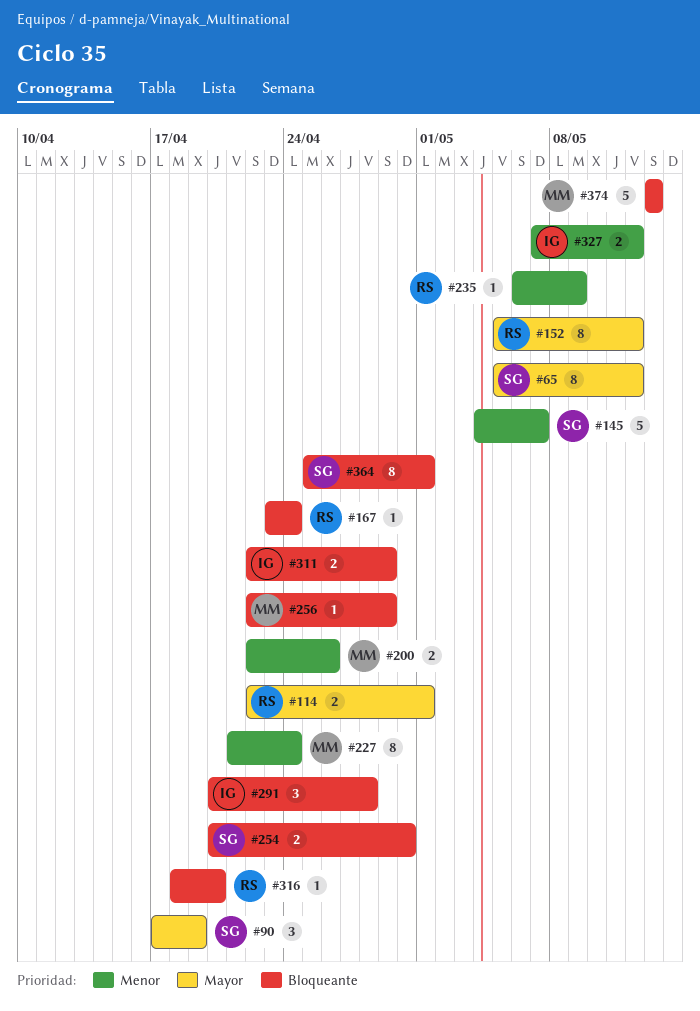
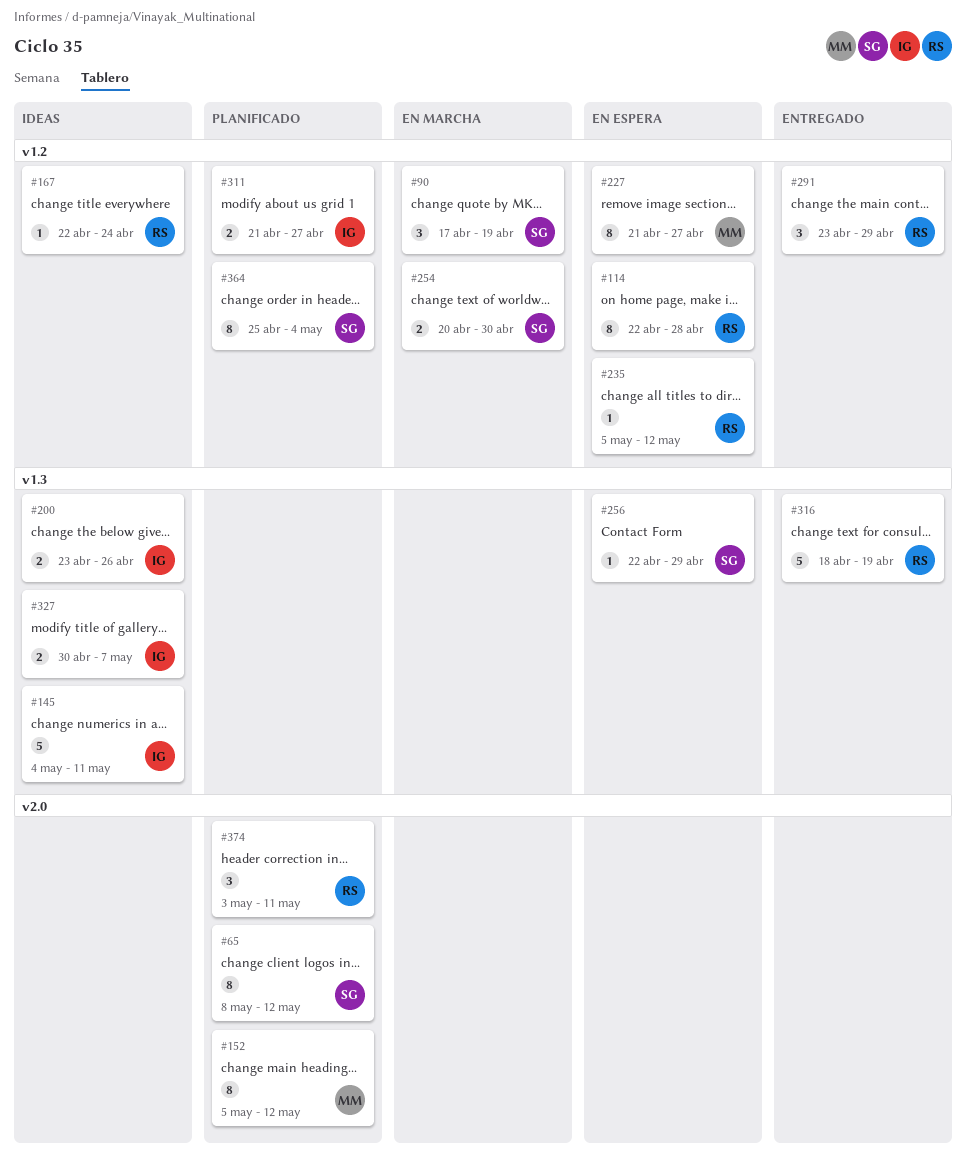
#65, start: May 5 -> May 8
#114, estimate: 2 -> 8
#114, due: May 1 -> Apr 28
#145, owner: SG -> IG
#145, due: May 7 -> May 11
#152, owner: RS -> MM
#167, start: Apr 23 -> Apr 22
#200, owner: MM -> IG
#200, start: Apr 22 -> Apr 23
#227, due: Apr 24 -> Apr 27
#235, start: May 6 -> May 5
#235, due: May 9 -> May 12
#256, owner: MM -> SG
#291, owner: IG -> RS
#291, start: Apr 20 -> Apr 23
#291, due: Apr 28 -> Apr 29
#311, start: Apr 22 -> Apr 21
#311, due: Apr 29 -> Apr 27
#316, estimate: 1 -> 5
#316, due: Apr 20 -> Apr 19
#327, start: May 7 -> Apr 30
#327, due: May 12 -> May 7
#364, due: May 1 -> May 4
#374, owner: MM -> RS
#374, estimate: 5 -> 3
#374, start: May 13 -> May 3
#374, due: May 13 -> May 11

